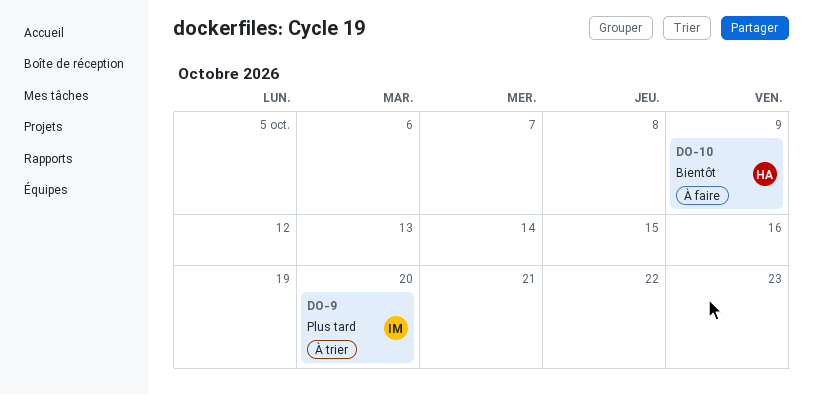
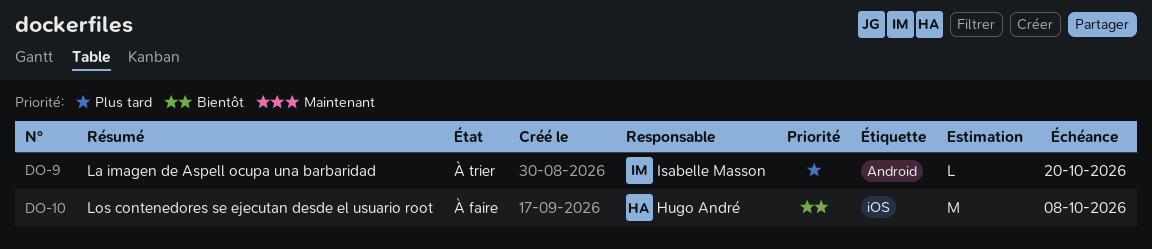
DO-10, due: Oct 9 -> Oct 8

